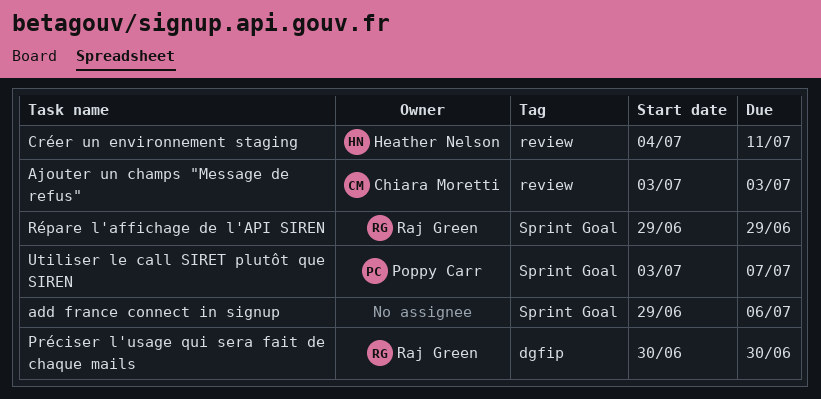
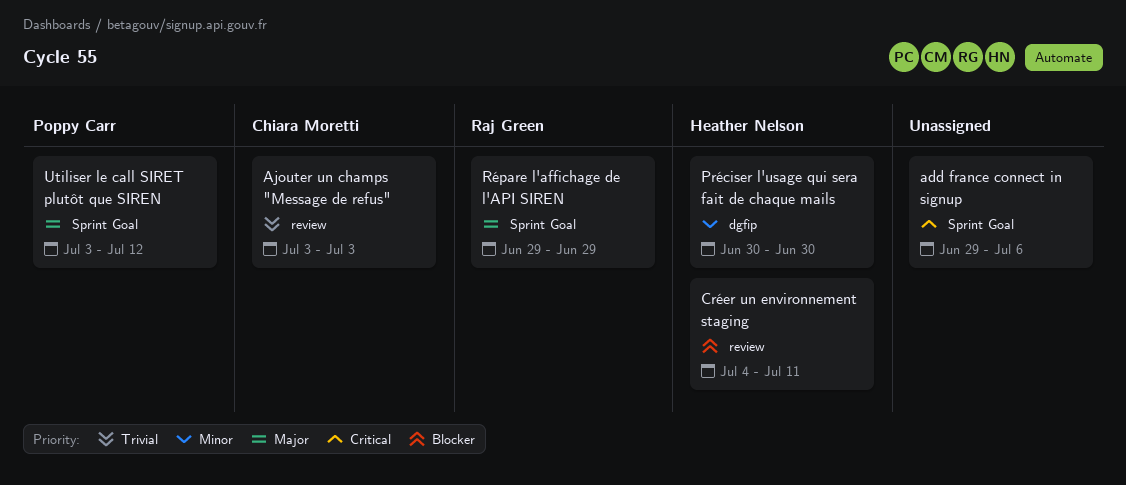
Préciser l'usage qui sera fait de chaque mails, owner: Raj Green -> Heather Nelson
Utiliser le call SIRET plutôt que SIREN, due: Jul 7 -> Jul 12

